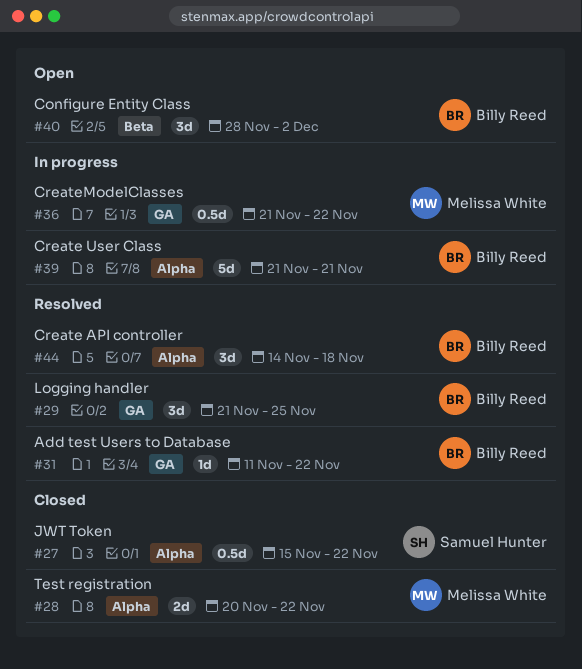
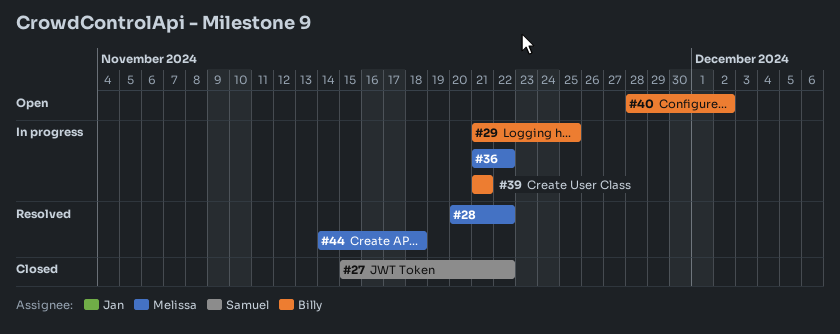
#28, status: Closed -> Resolved
#29, status: Resolved -> In progress
#31: present -> none
#44, owner: Billy Reed -> Melissa White

